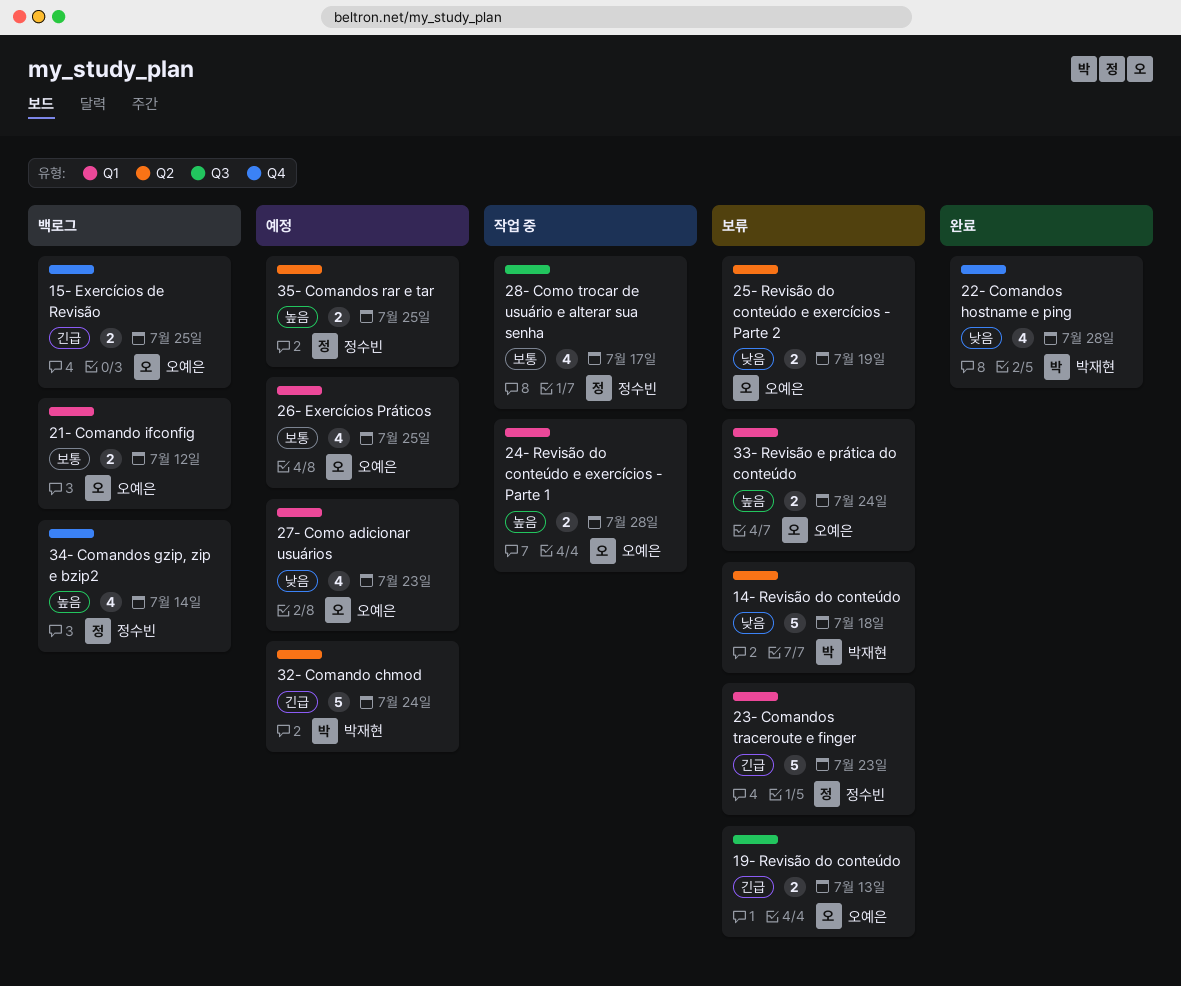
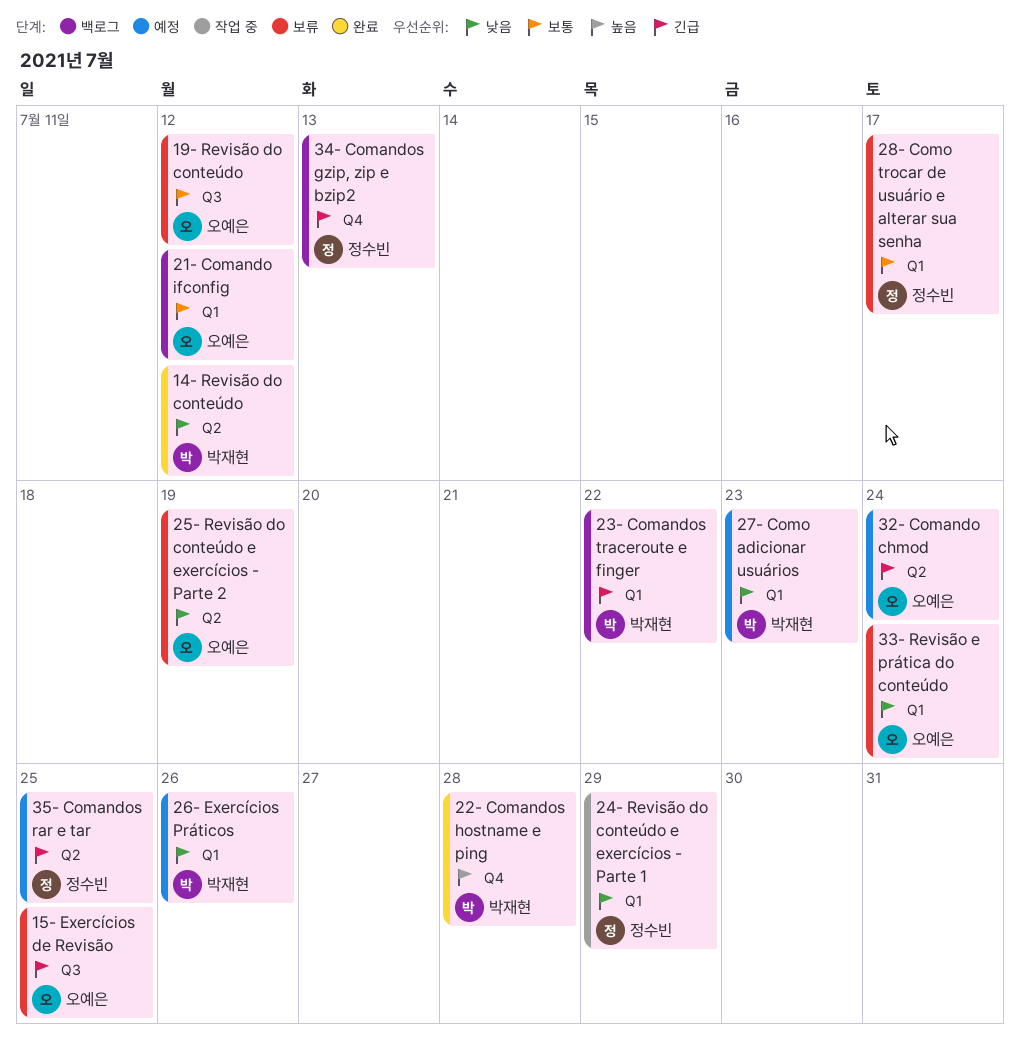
14- Revisão do conteúdo, status: 보류 -> 완료
14- Revisão do conteúdo, due: Jul 18 -> Jul 12
15- Exercícios de Revisão, status: 백로그 -> 보류
15- Exercícios de Revisão, label: Q4 -> Q3
19- Revisão do conteúdo, priority: 긴급 -> 보통
19- Revisão do conteúdo, due: Jul 13 -> Jul 12
22- Comandos hostname e ping, priority: 낮음 -> 높음
23- Comandos traceroute e finger, status: 보류 -> 백로그
23- Comandos traceroute e finger, owner: 정수빈 -> 박재현
23- Comandos traceroute e finger, due: Jul 23 -> Jul 22
24- Revisão do conteúdo e exercícios - Parte 1, owner: 오예은 -> 정수빈
24- Revisão do conteúdo e exercícios - Parte 1, priority: 높음 -> 낮음
24- Revisão do conteúdo e exercícios - Parte 1, due: Jul 28 -> Jul 29
26- Exercícios Práticos, owner: 오예은 -> 박재현
26- Exercícios Práticos, priority: 보통 -> 낮음
26- Exercícios Práticos, due: Jul 25 -> Jul 26
27- Como adicionar usuários, owner: 오예은 -> 박재현
28- Como trocar de usuário e alterar sua senha, status: 작업 중 -> 보류
28- Como trocar de usuário e alterar sua senha, label: Q3 -> Q1
32- Comando chmod, owner: 박재현 -> 오예은
33- Revisão e prática do conteúdo, priority: 높음 -> 낮음
34- Comandos gzip, zip e bzip2, priority: 높음 -> 긴급
34- Comandos gzip, zip e bzip2, due: Jul 14 -> Jul 13
35- Comandos rar e tar, priority: 높음 -> 긴급

